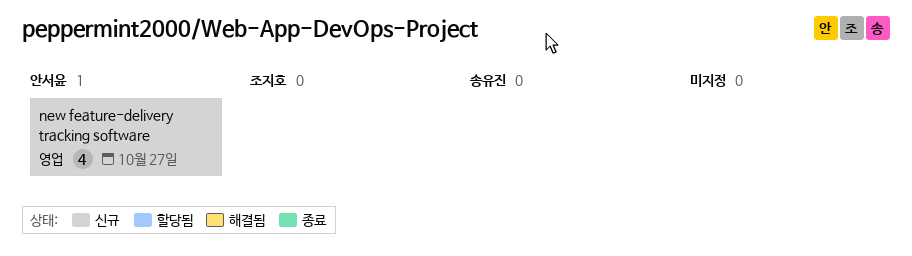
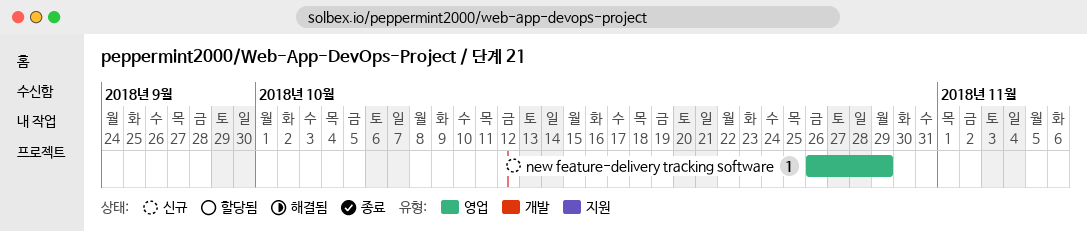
new feature-delivery tracking software, estimate: 4 -> 1
new feature-delivery tracking software, due: Oct 27 -> Oct 29

